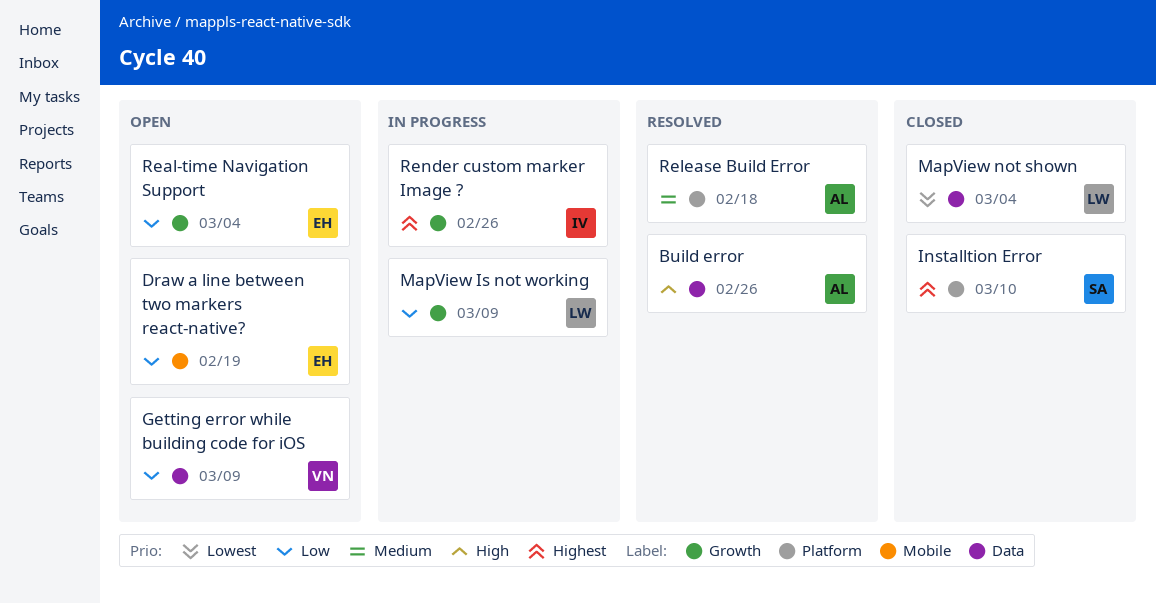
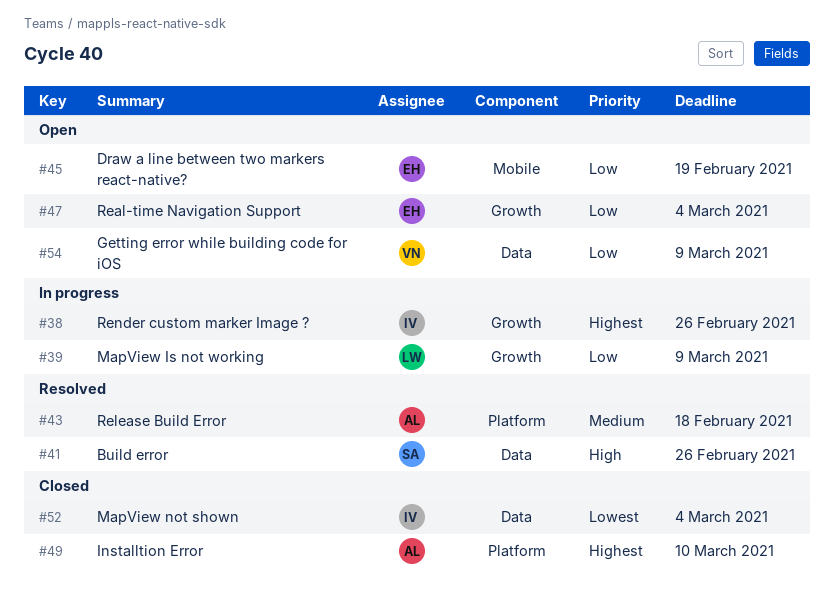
Build error, owner: AL -> SA
Installtion Error, owner: SA -> AL
MapView not shown, owner: LW -> IV

